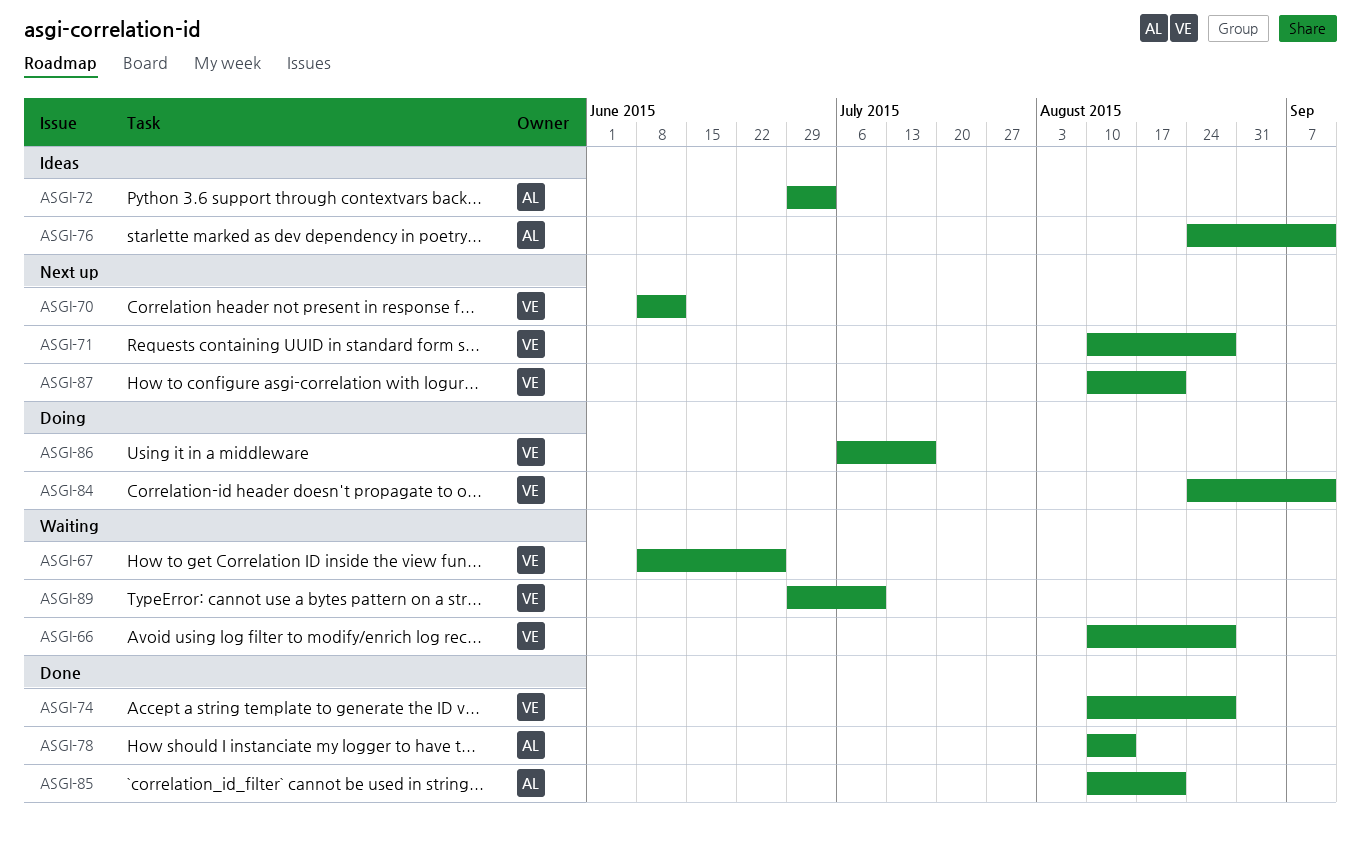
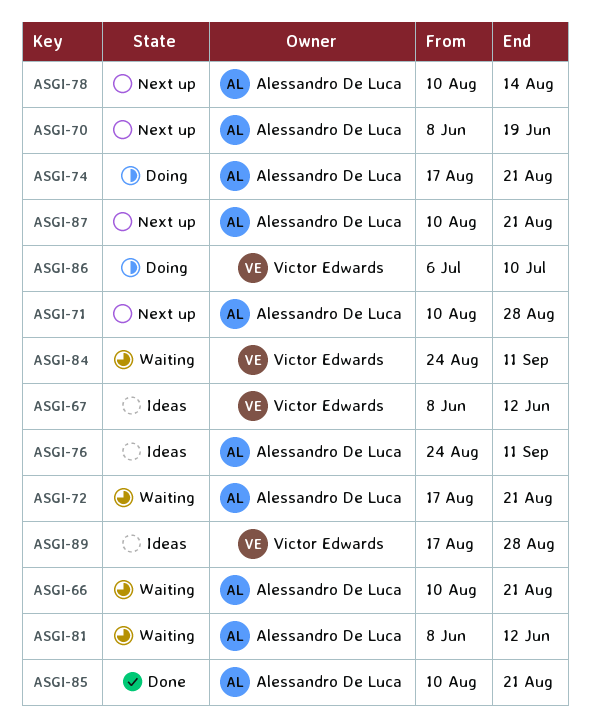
ASGI-66, owner: Victor Edwards -> Alessandro De Luca
ASGI-66, due: Aug 28 -> Aug 21
ASGI-67, status: Waiting -> Ideas
ASGI-67, due: Jun 26 -> Jun 12
ASGI-70, owner: Victor Edwards -> Alessandro De Luca
ASGI-70, due: Jun 12 -> Jun 19
ASGI-71, owner: Victor Edwards -> Alessandro De Luca
ASGI-72, status: Ideas -> Waiting
ASGI-72, start: Jun 29 -> Aug 17
ASGI-72, due: Jul 3 -> Aug 21
ASGI-74, status: Done -> Doing
ASGI-74, owner: Victor Edwards -> Alessandro De Luca
ASGI-74, start: Aug 10 -> Aug 17
ASGI-74, due: Aug 28 -> Aug 21
ASGI-78, status: Done -> Next up
ASGI-81: none -> present
ASGI-84, status: Doing -> Waiting
ASGI-86, due: Jul 17 -> Jul 10
ASGI-87, owner: Victor Edwards -> Alessandro De Luca
ASGI-89, status: Waiting -> Ideas
ASGI-89, start: Jun 29 -> Aug 17
ASGI-89, due: Jul 10 -> Aug 28

